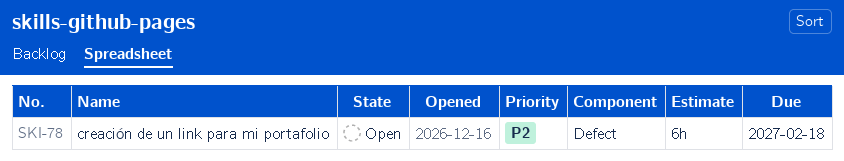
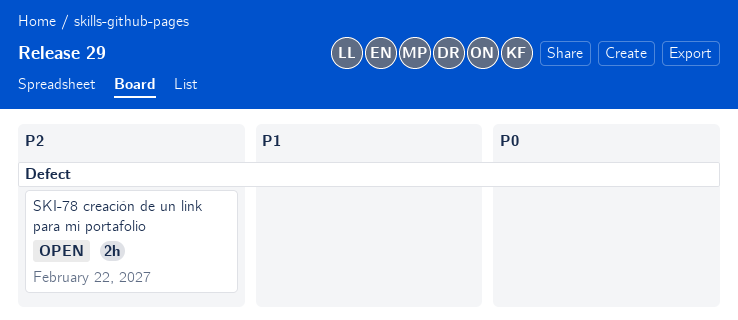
SKI-78, estimate: 6h -> 2h
SKI-78, due: Feb 18 -> Feb 22

